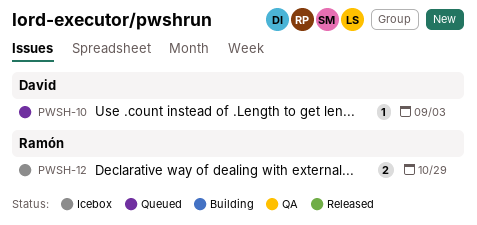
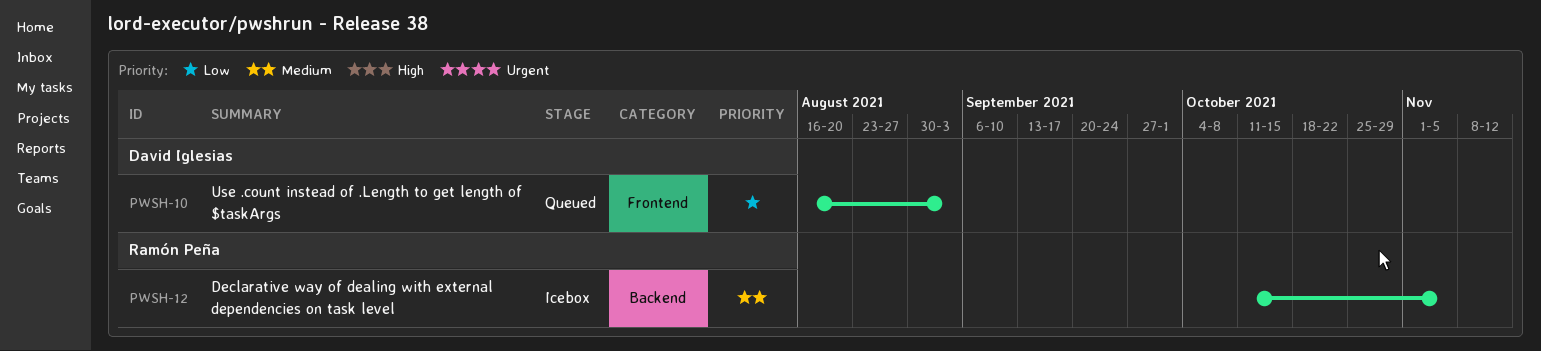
PWSH-12, due: Oct 29 -> Nov 5

